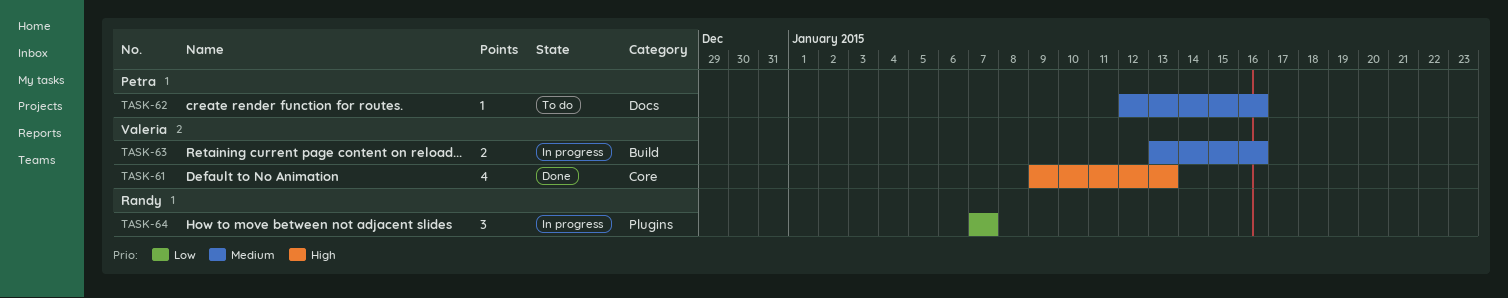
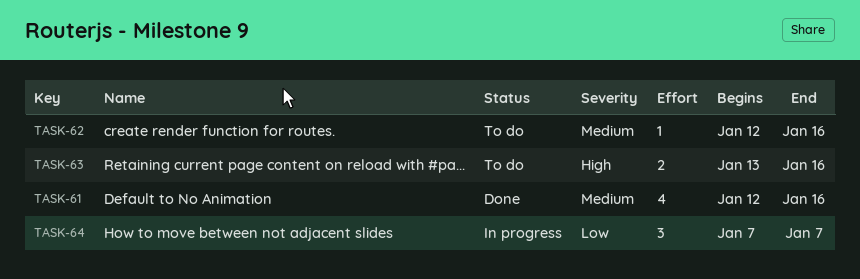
TASK-61, priority: High -> Medium
TASK-61, start: Jan 9 -> Jan 12
TASK-61, due: Jan 13 -> Jan 16
TASK-63, status: In progress -> To do
TASK-63, priority: Medium -> High

